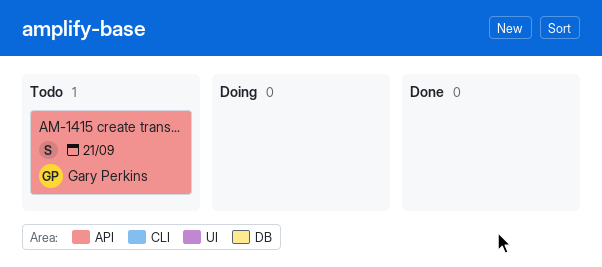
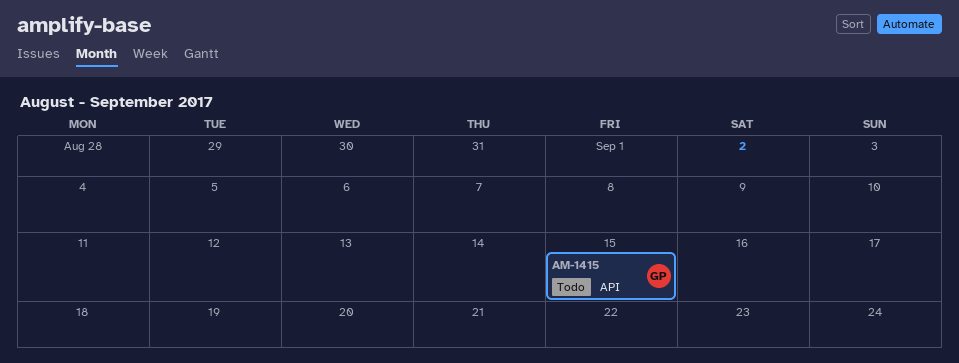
AM-1415, due: Sep 21 -> Sep 15

